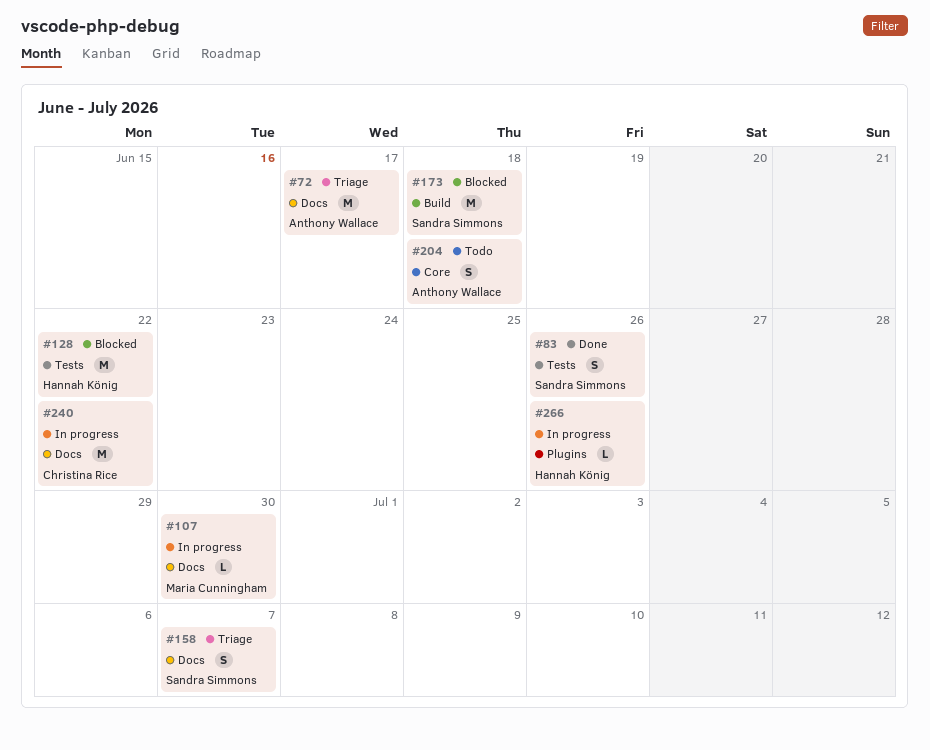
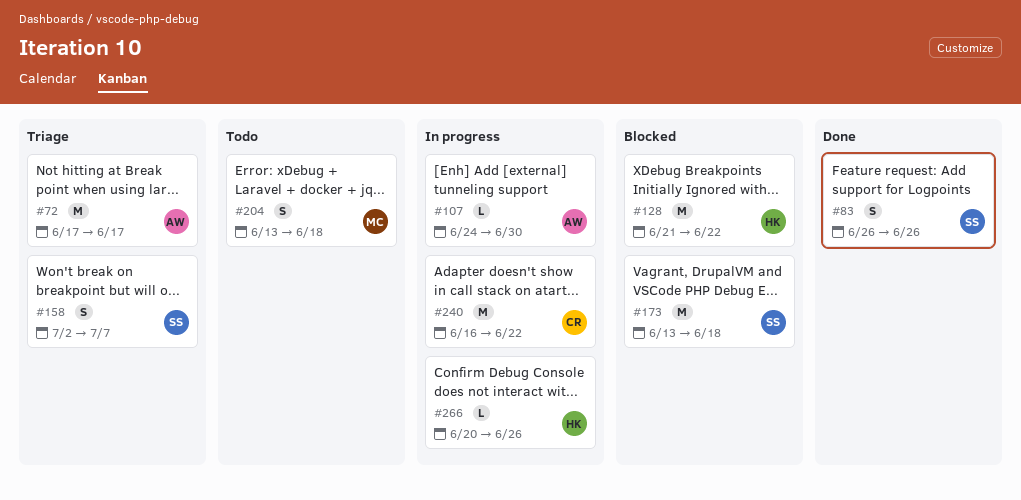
#107, owner: Maria Cunningham -> Anthony Wallace
#204, owner: Anthony Wallace -> Maria Cunningham

